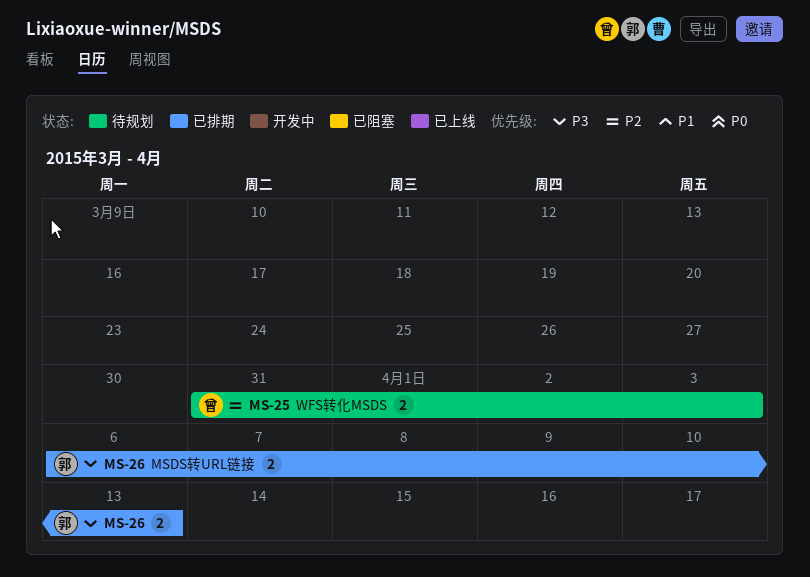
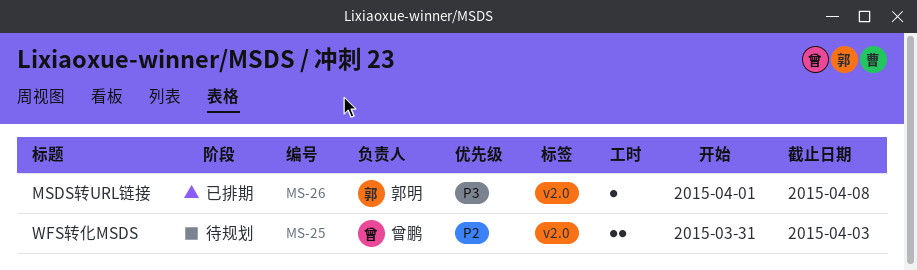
MS-26, estimate: 2 -> 1
MS-26, start: Apr 6 -> Apr 1
MS-26, due: Apr 13 -> Apr 8

